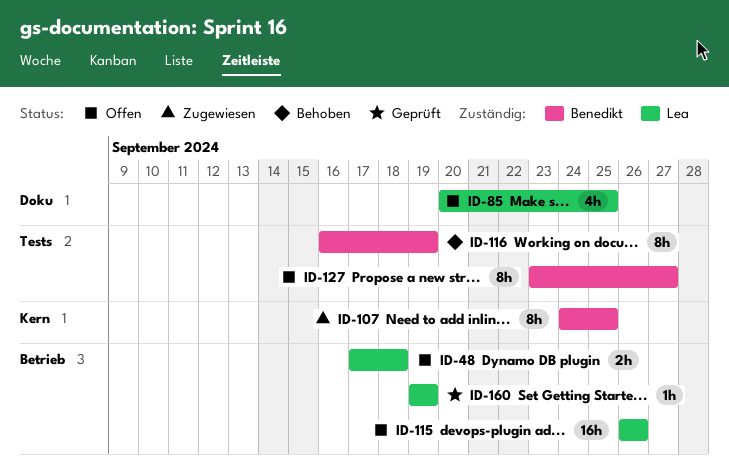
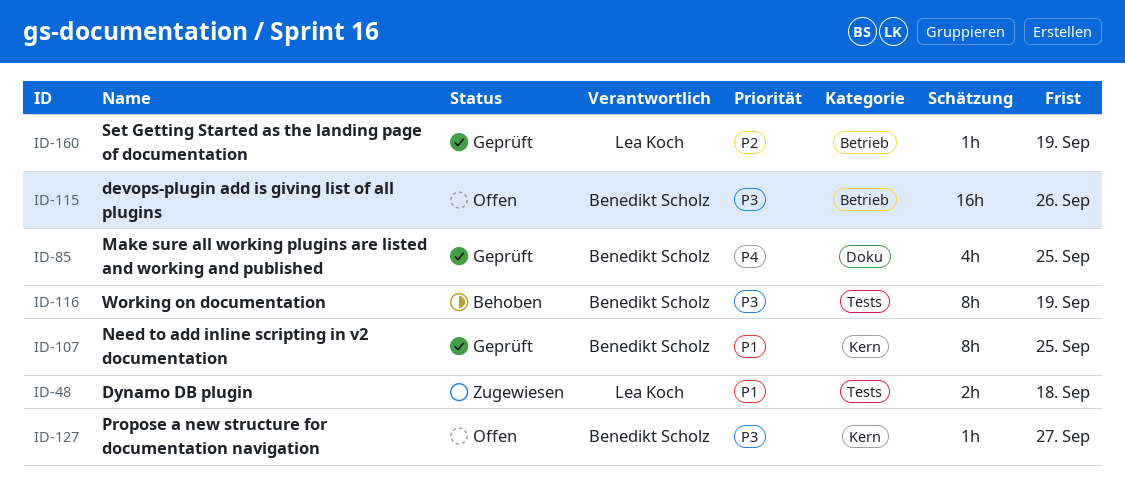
ID-48, status: Offen -> Zugewiesen
ID-48, label: Betrieb -> Tests
ID-85, status: Offen -> Geprüft
ID-85, owner: Lea Koch -> Benedikt Scholz
ID-107, status: Zugewiesen -> Geprüft
ID-115, owner: Lea Koch -> Benedikt Scholz
ID-127, label: Tests -> Kern
ID-127, estimate: 8h -> 1h

